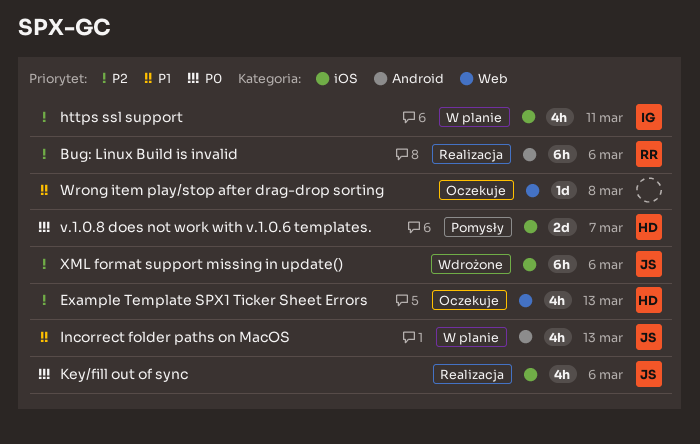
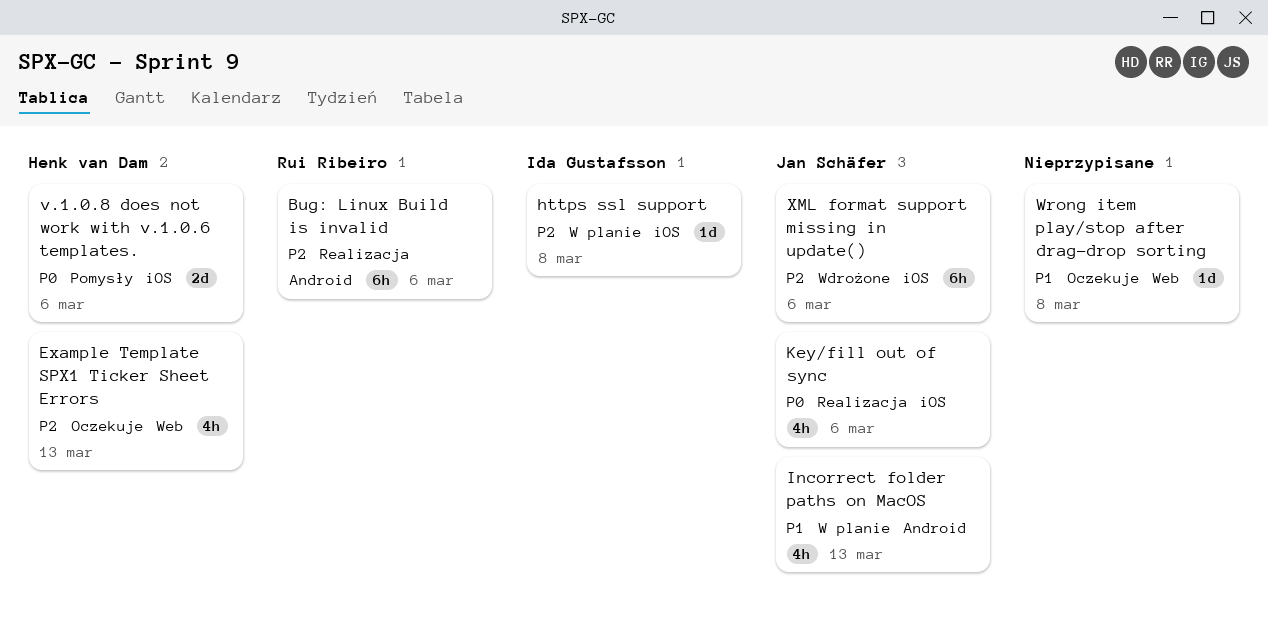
https ssl support, estimate: 4h -> 1d
https ssl support, due: Mar 11 -> Mar 8
v.1.0.8 does not work with v.1.0.6 templates., due: Mar 7 -> Mar 6

